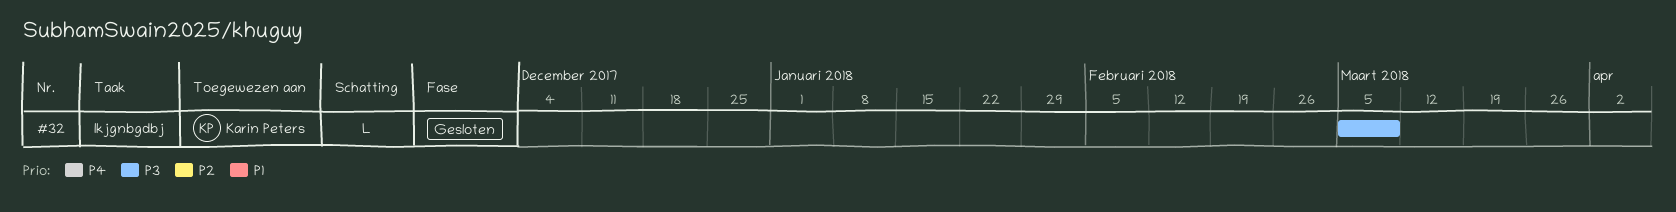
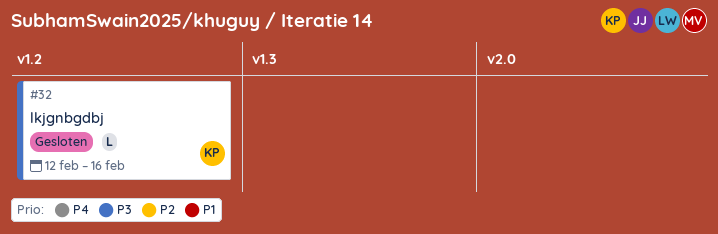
#32, start: Mar 5 -> Feb 12
#32, due: Mar 9 -> Feb 16

